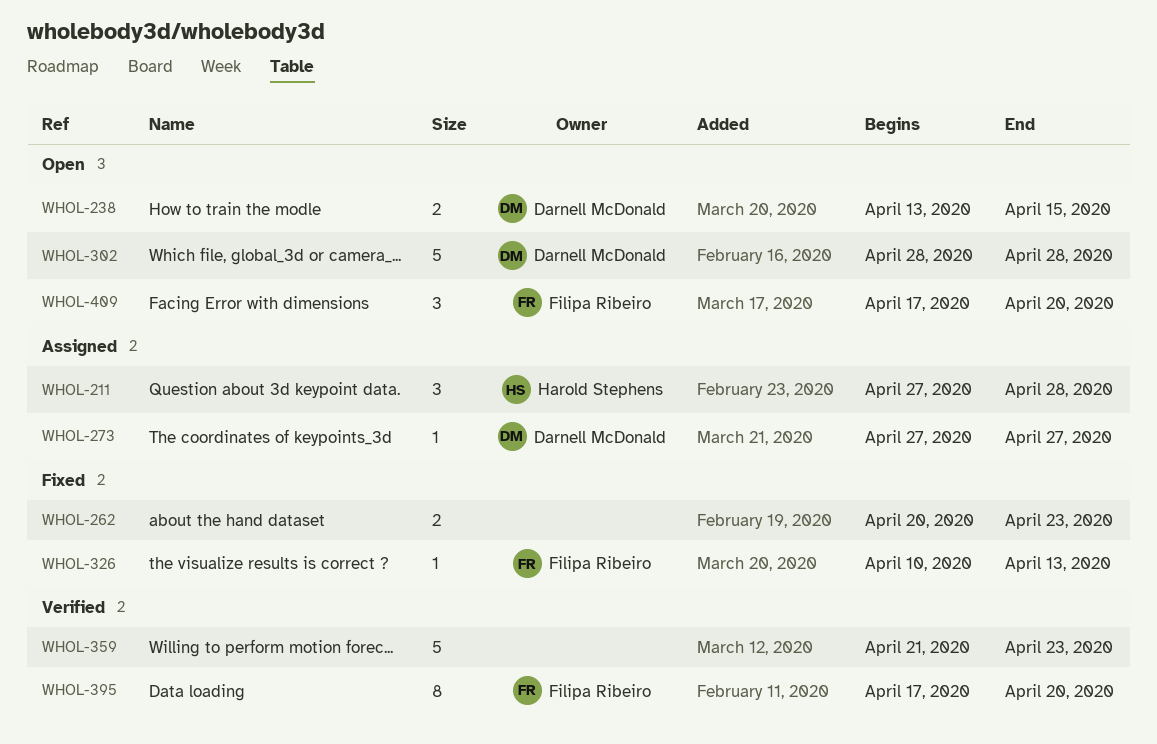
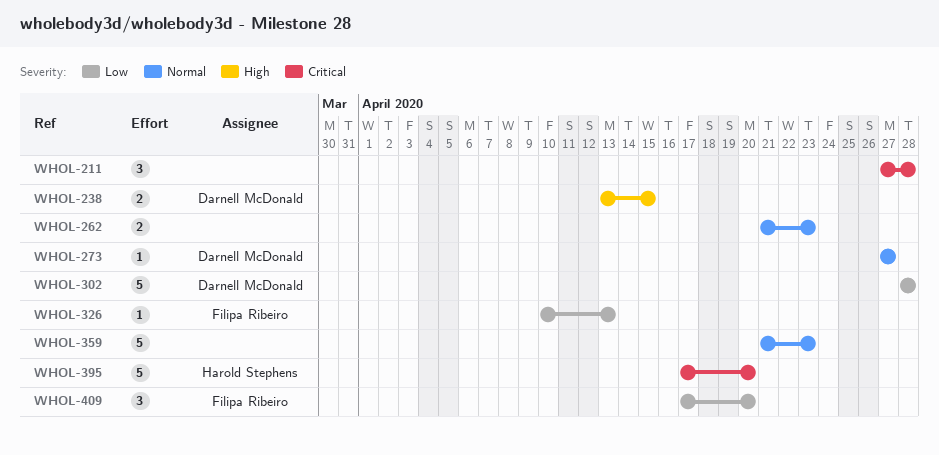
WHOL-211, owner: Harold Stephens -> none
WHOL-262, start: Apr 20 -> Apr 21
WHOL-395, owner: Filipa Ribeiro -> Harold Stephens
WHOL-395, estimate: 8 -> 5

